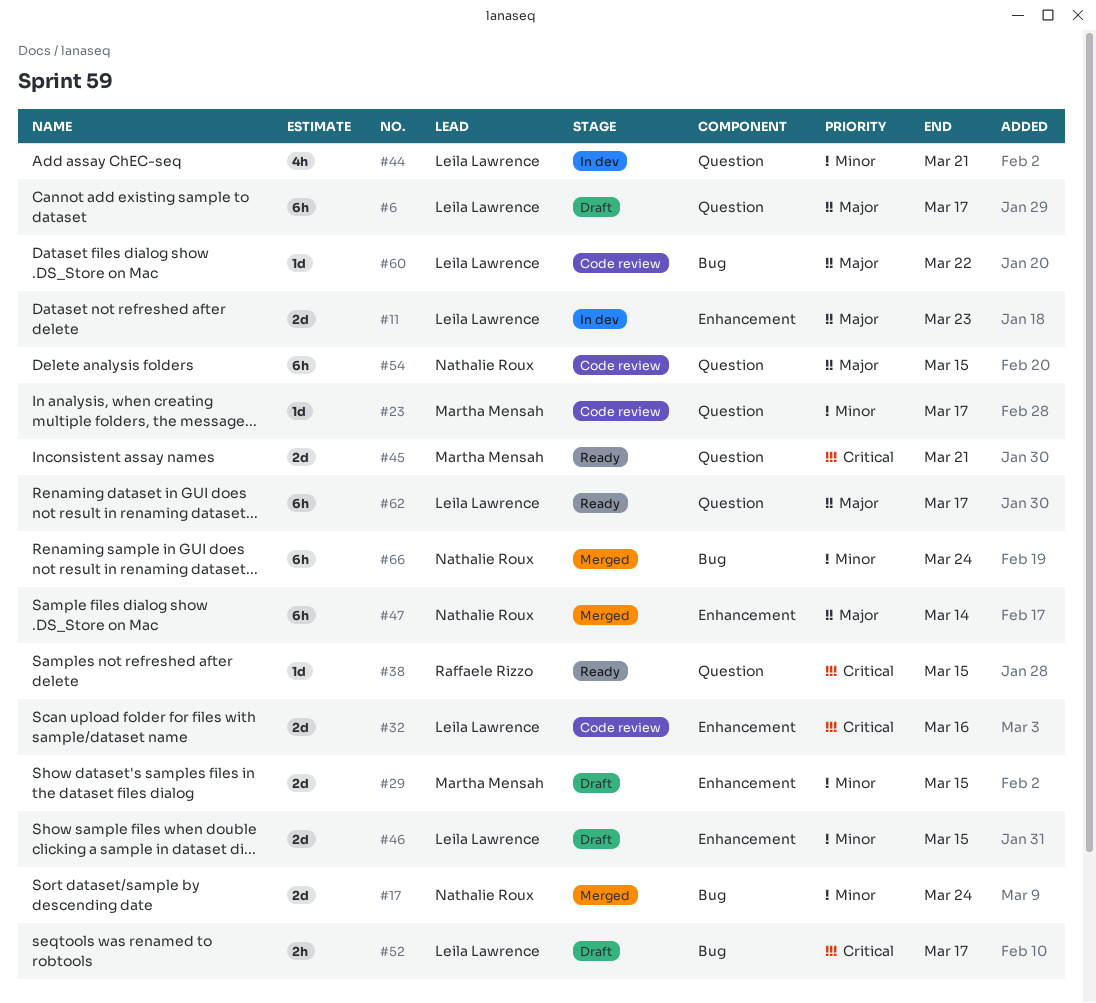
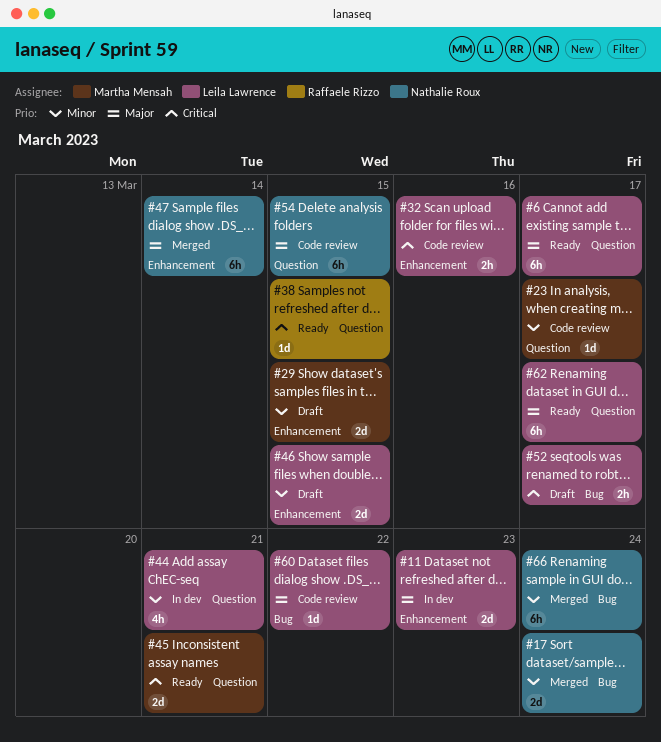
#6, status: Draft -> Ready
#32, estimate: 2d -> 2h

